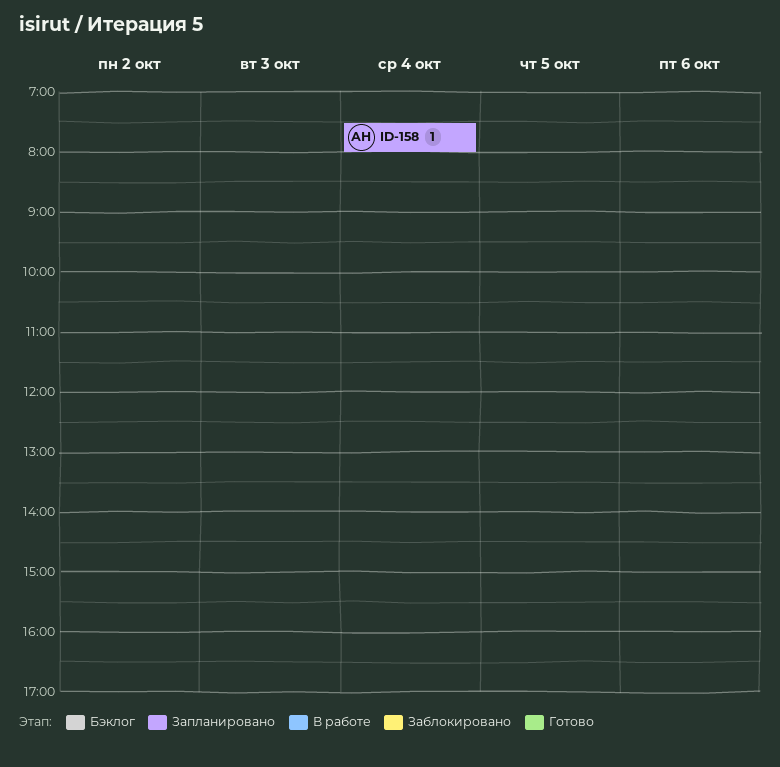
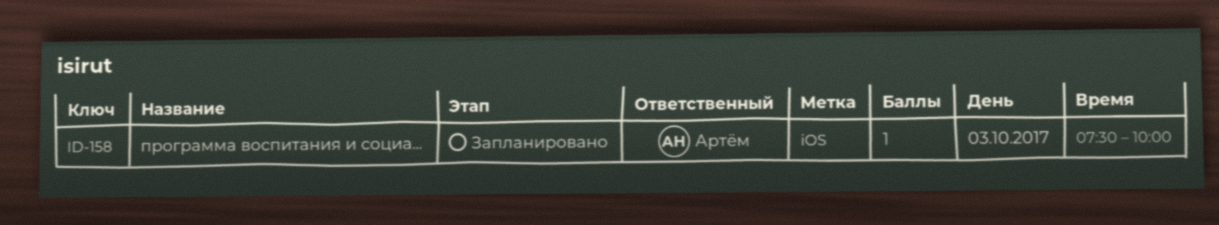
ID-158, day: Oct 4 -> Oct 3
ID-158, ends: 08:00 -> 10:00

